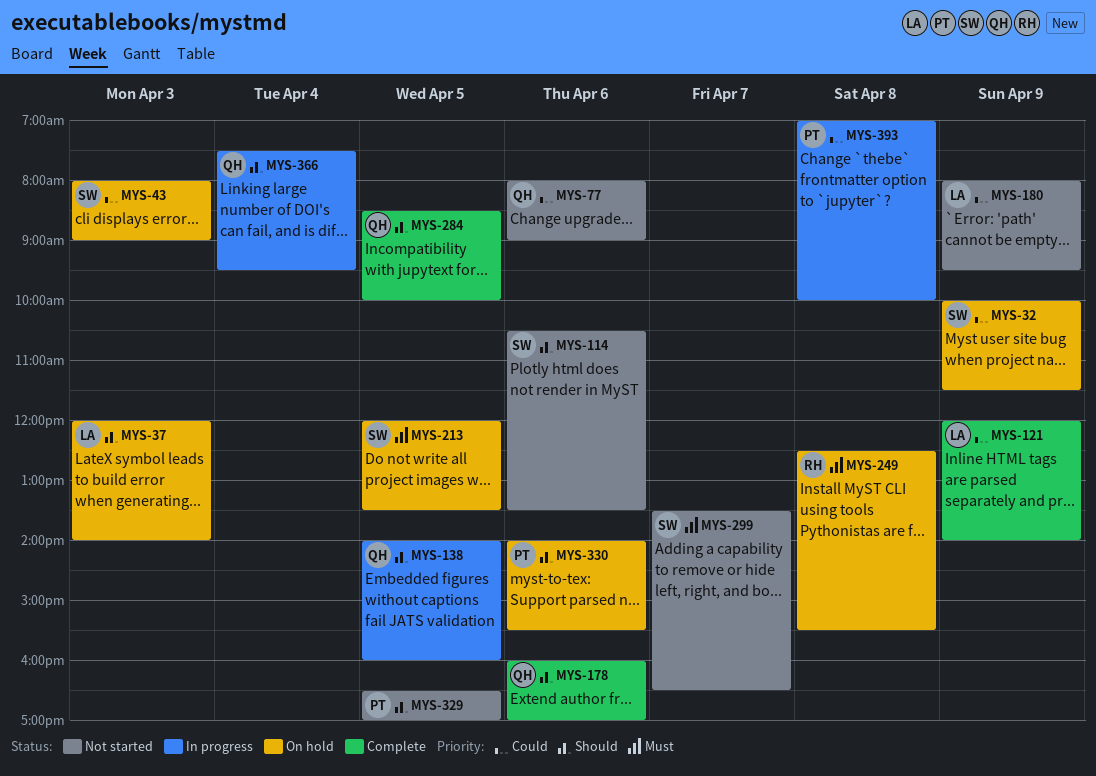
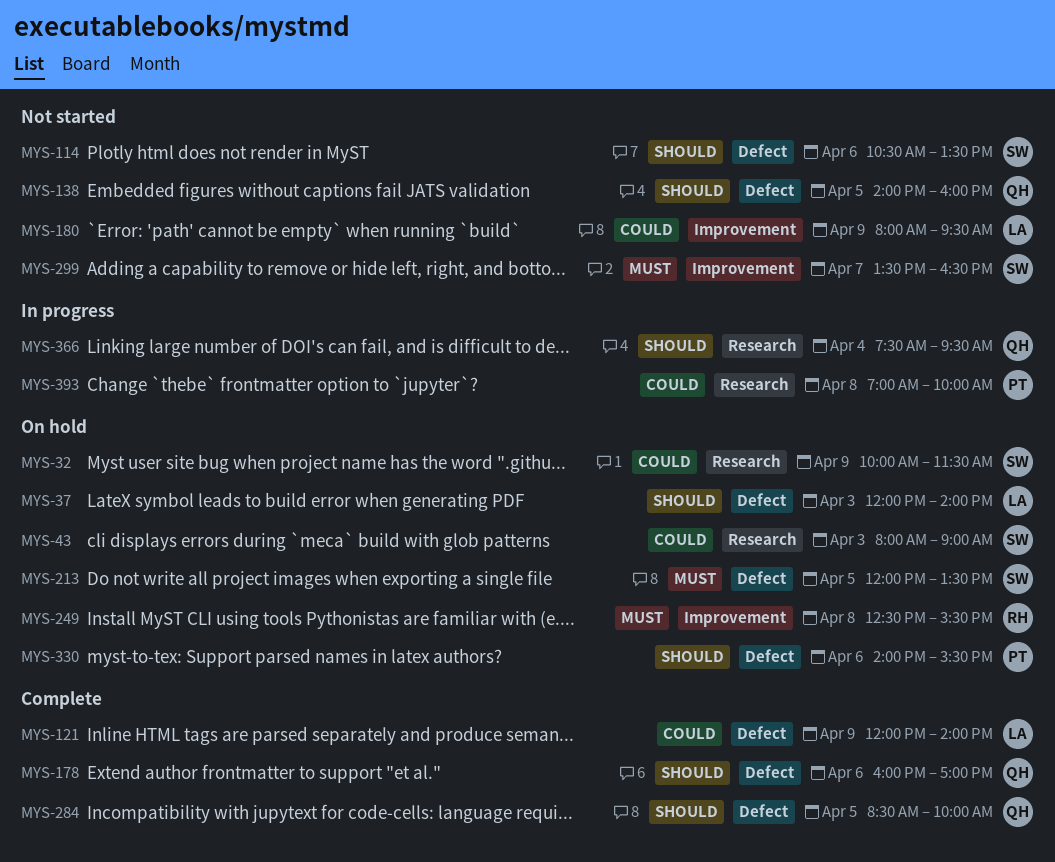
MYS-77: present -> none
MYS-138, status: In progress -> Not started
MYS-329: present -> none

